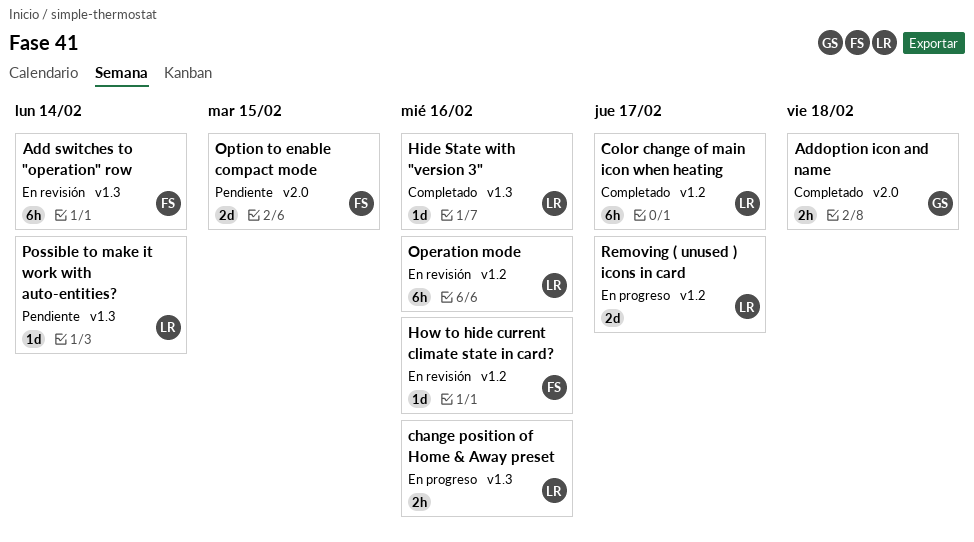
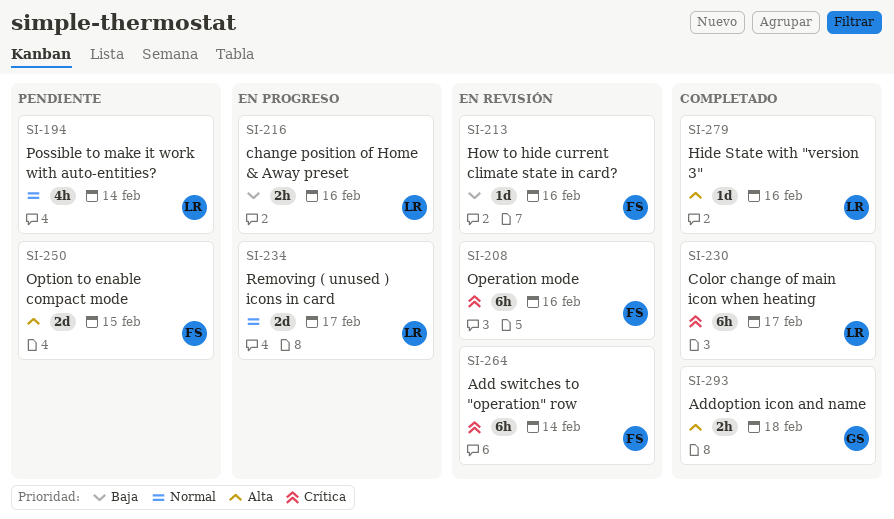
Operation mode, owner: LR -> FS
Possible to make it work with auto-entities?, estimate: 1d -> 4h

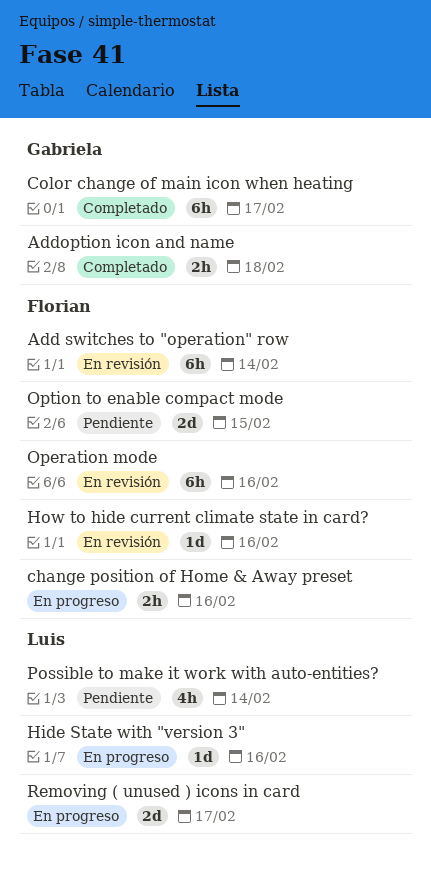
change position of Home & Away preset, owner: Luis -> Florian
Color change of main icon when heating, owner: Luis -> Gabriela
Hide State with "version 3", status: Completado -> En progreso

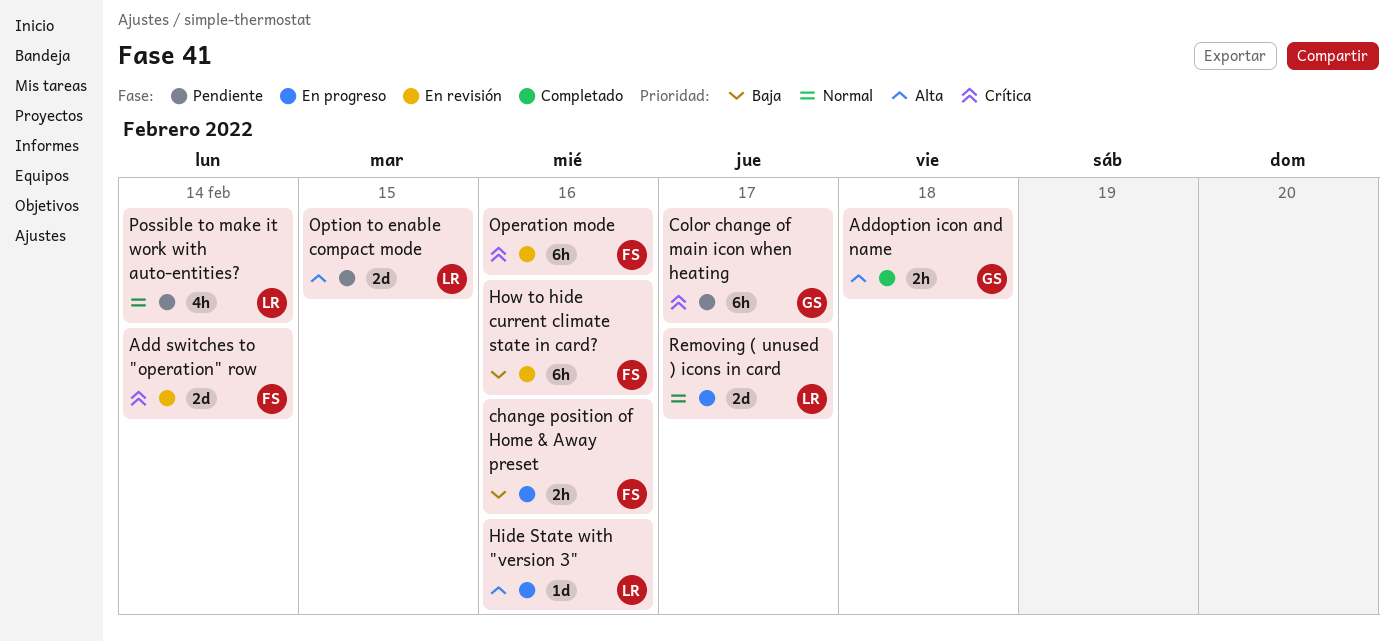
Add switches to "operation" row, estimate: 6h -> 2d
Color change of main icon when heating, status: Completado -> Pendiente
How to hide current climate state in card?, estimate: 1d -> 6h
Option to enable compact mode, owner: Florian -> Luis

